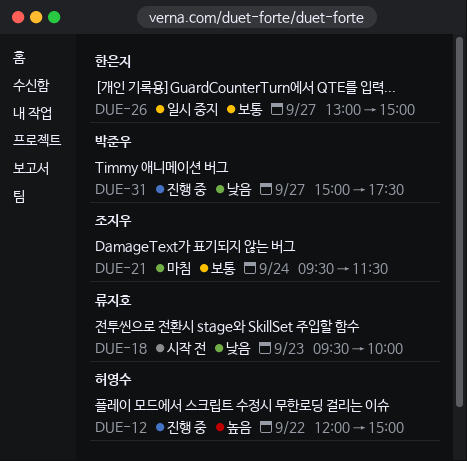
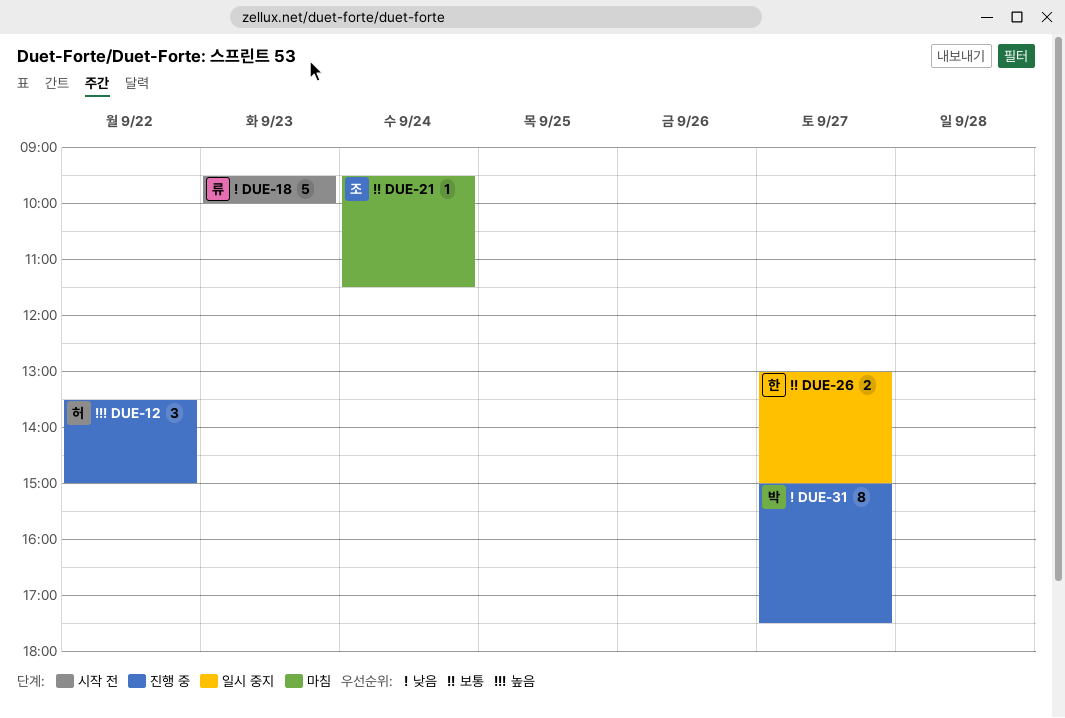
DUE-12, begins: 12:00 -> 13:30

